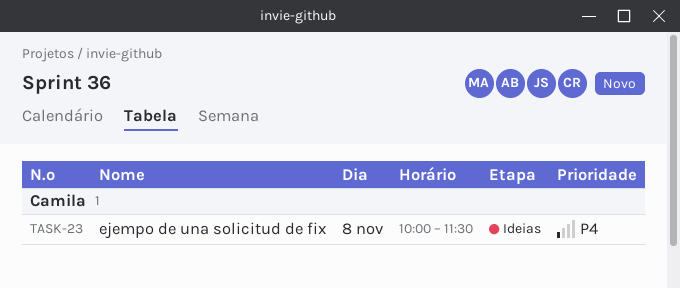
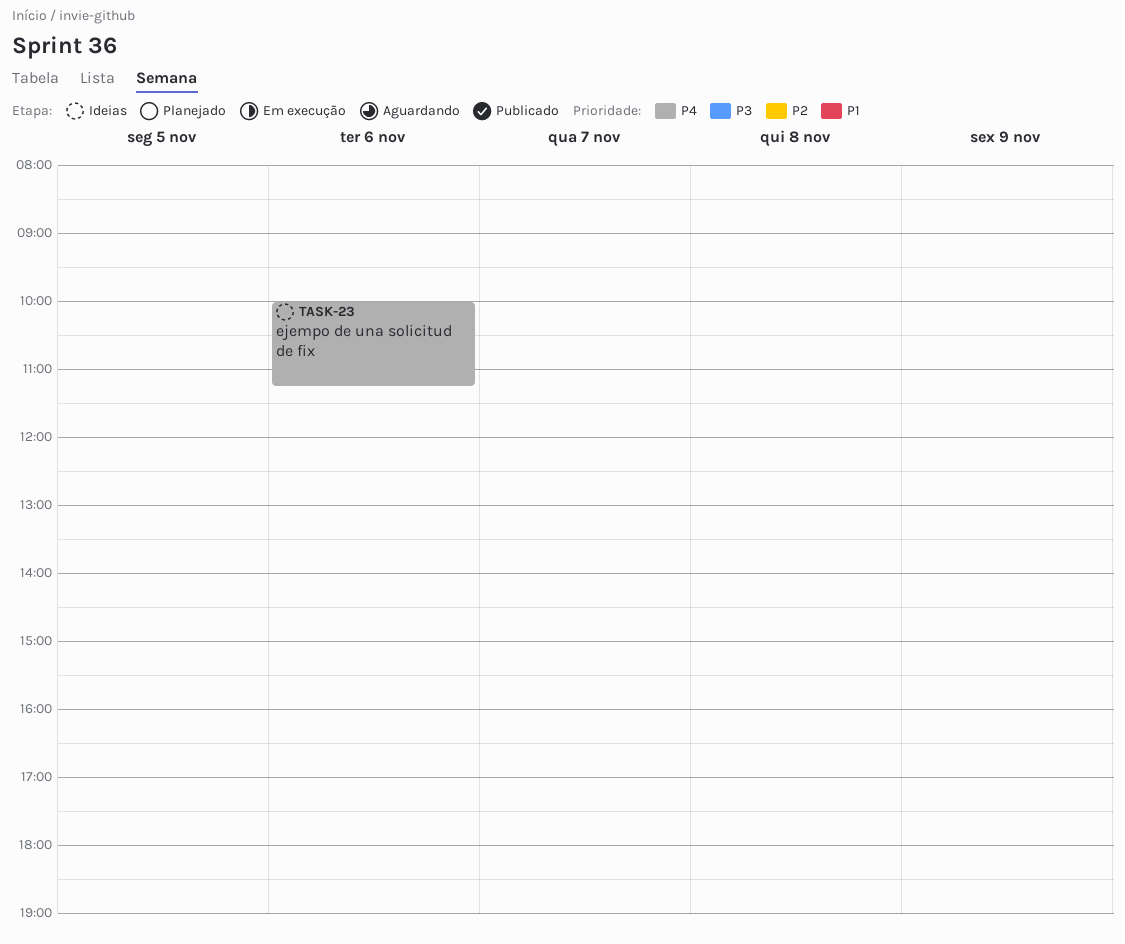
TASK-23, day: Nov 8 -> Nov 6
TASK-23, ends: 11:30 -> 11:15

